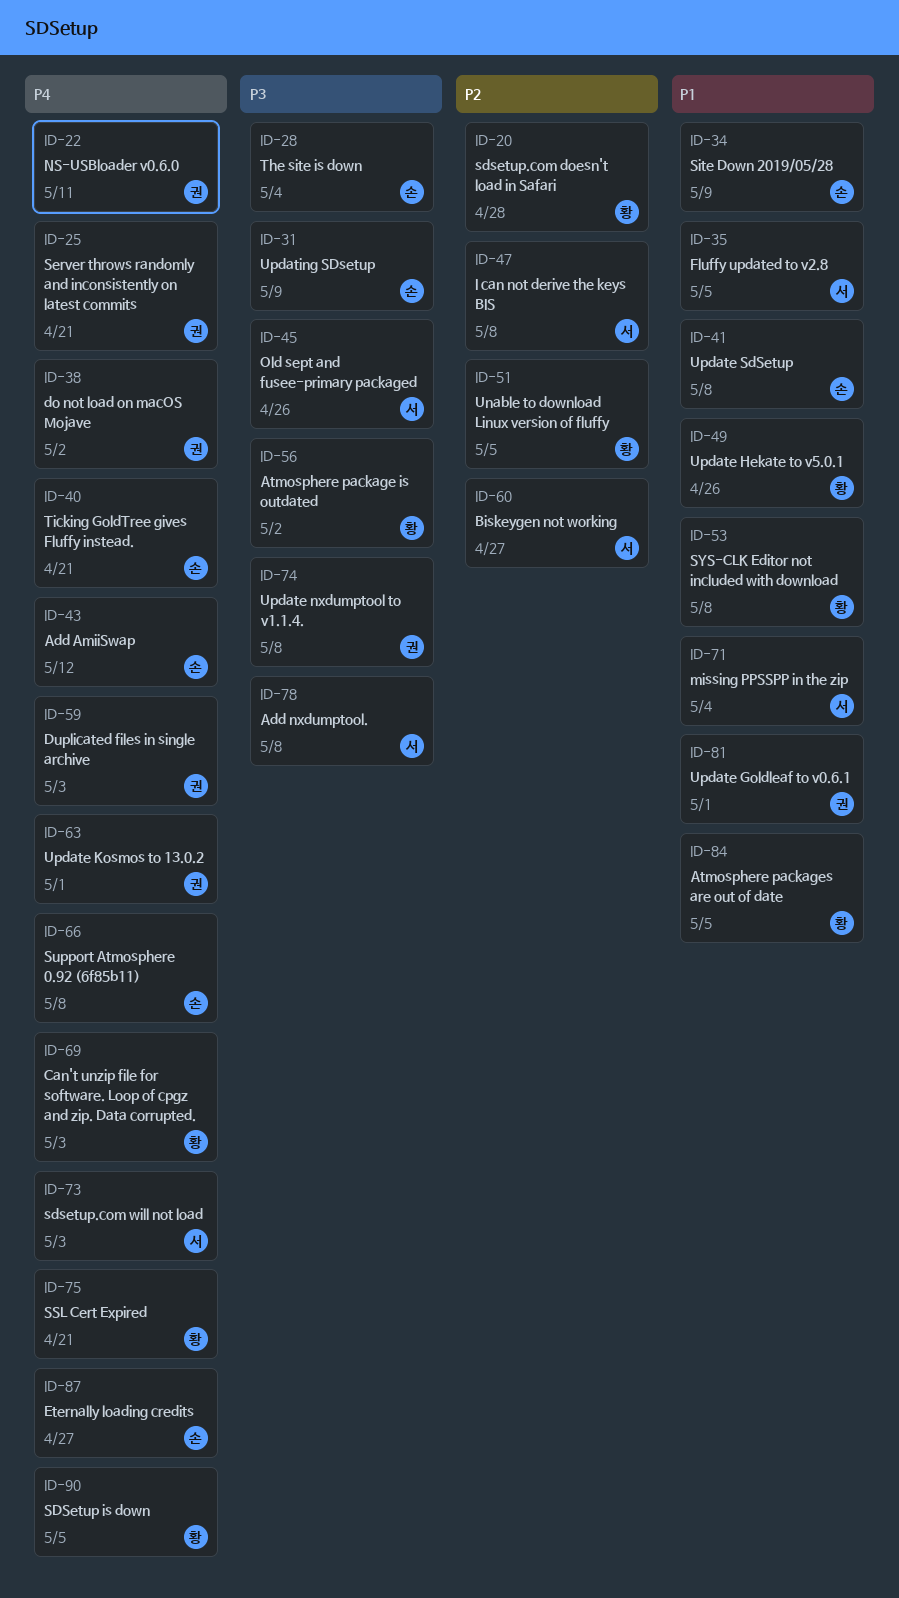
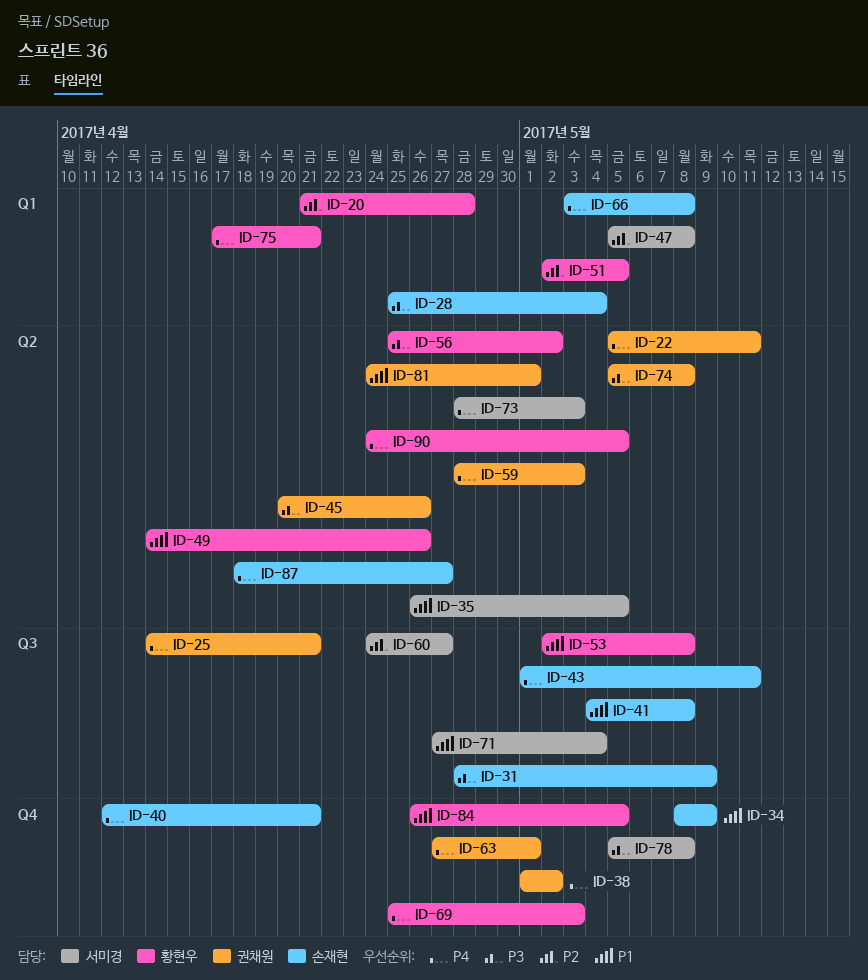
ID-43, due: May 12 -> May 11
ID-45, owner: 서미경 -> 권채원

